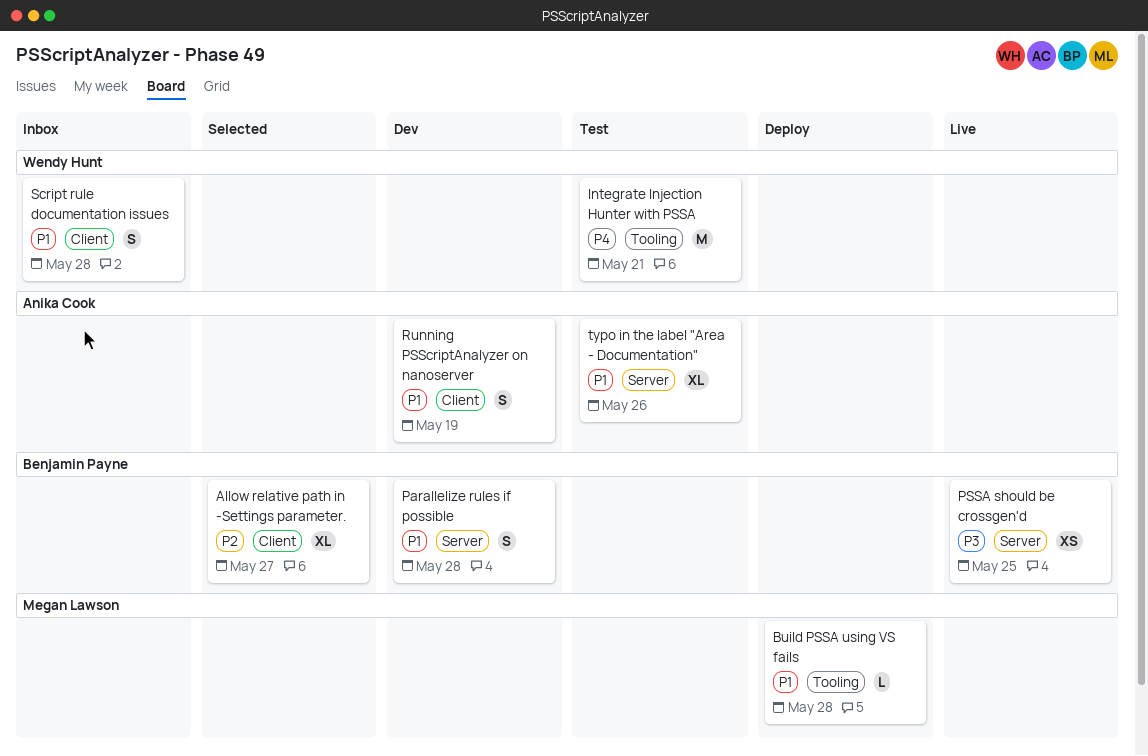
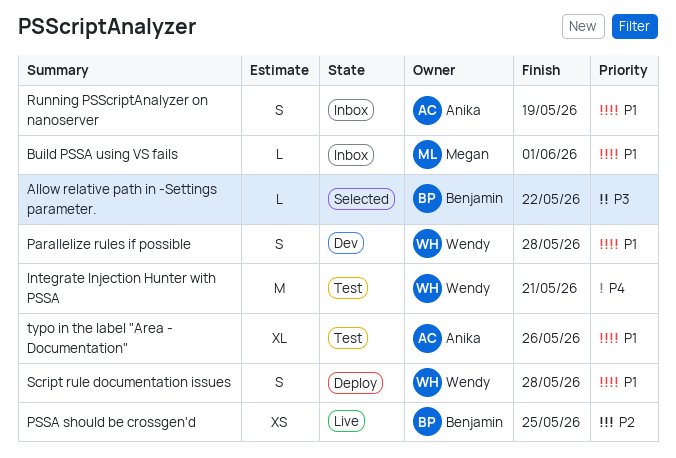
Allow relative path in -Settings parameter., priority: P2 -> P3
Allow relative path in -Settings parameter., estimate: XL -> L
Allow relative path in -Settings parameter., due: May 27 -> May 22
Build PSSA using VS fails, status: Deploy -> Inbox
Build PSSA using VS fails, due: May 28 -> Jun 1
Parallelize rules if possible, owner: Benjamin Payne -> Wendy Hunt
PSSA should be crossgen'd, priority: P3 -> P2
Running PSScriptAnalyzer on nanoserver, status: Dev -> Inbox
Script rule documentation issues, status: Inbox -> Deploy

